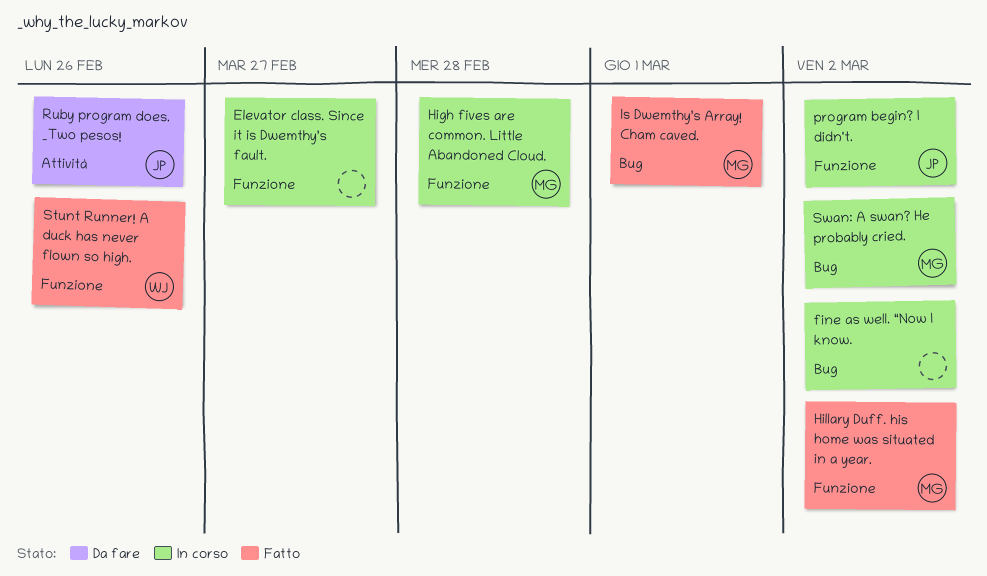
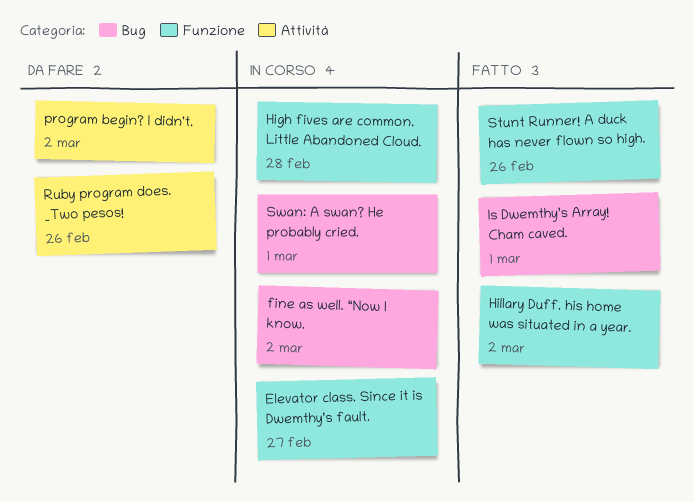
program begin? I didn't., status: In corso -> Da fare
program begin? I didn't., label: Funzione -> Attività
Swan: A swan? He probably cried., due: Mar 2 -> Mar 1

